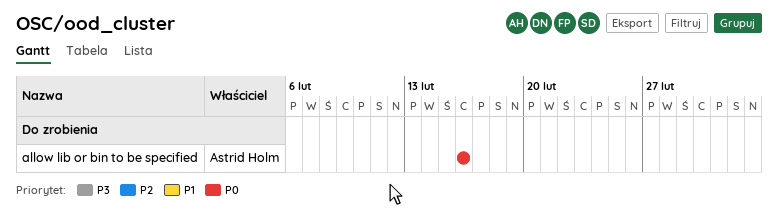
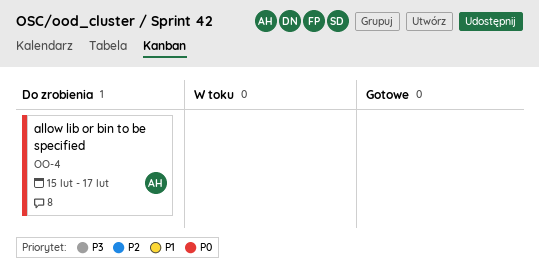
allow lib or bin to be specified, start: Feb 16 -> Feb 15
allow lib or bin to be specified, due: Feb 16 -> Feb 17

